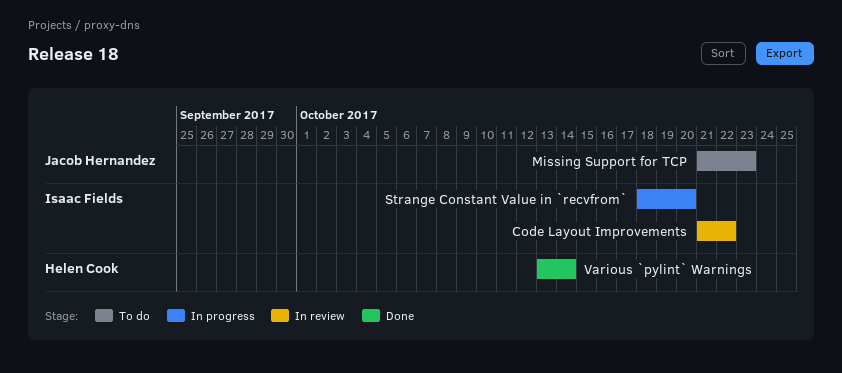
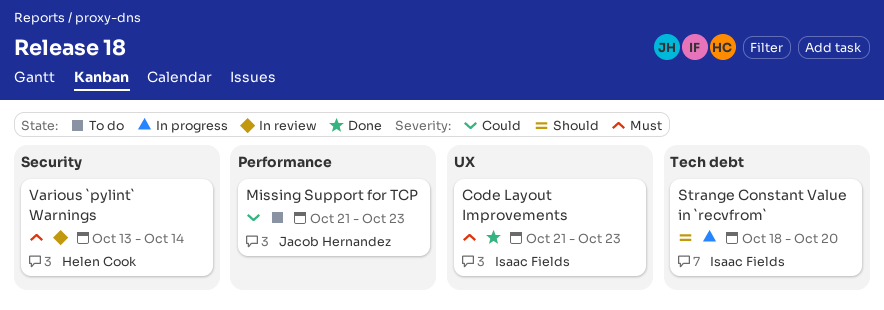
Code Layout Improvements, status: In review -> Done
Code Layout Improvements, due: Oct 22 -> Oct 23
Various `pylint` Warnings, status: Done -> In review

